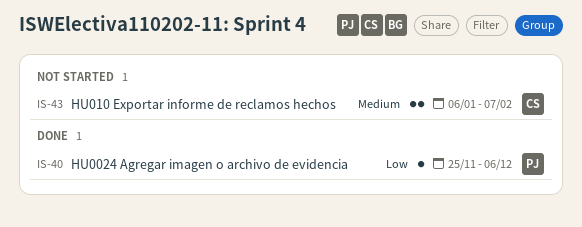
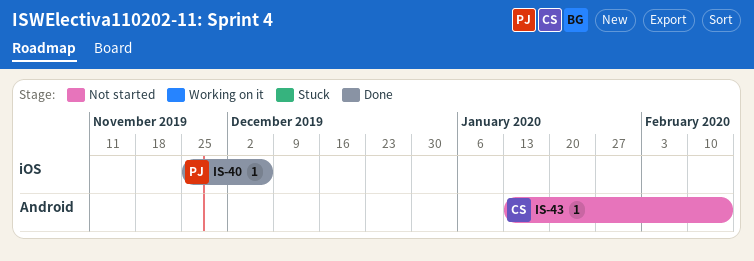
IS-43, estimate: 2 -> 1
IS-43, start: Jan 6 -> Jan 13
IS-43, due: Feb 7 -> Feb 14

